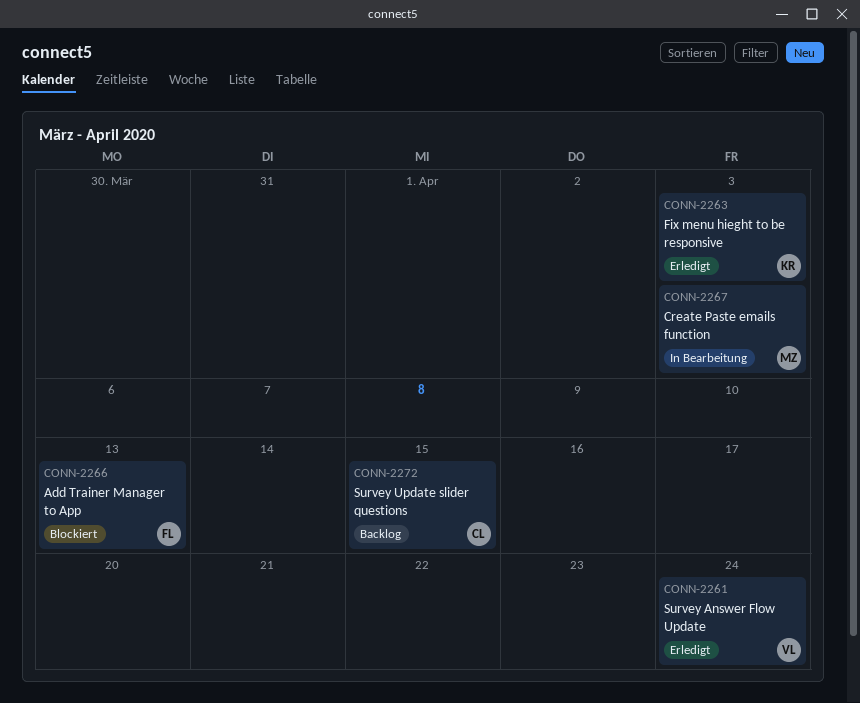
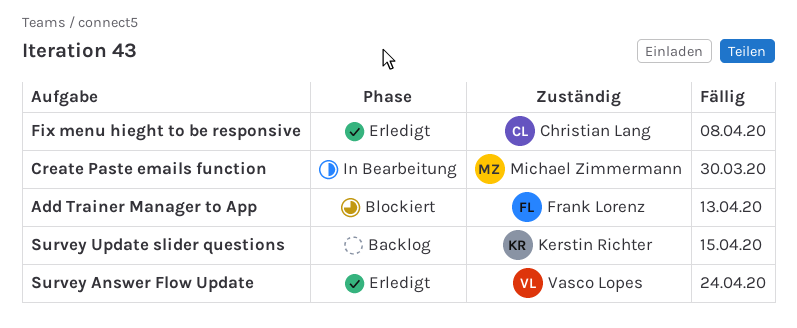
Create Paste emails function, due: Apr 3 -> Mar 30
Fix menu hieght to be responsive, owner: Kerstin Richter -> Christian Lang
Fix menu hieght to be responsive, due: Apr 3 -> Apr 8
Survey Update slider questions, owner: Christian Lang -> Kerstin Richter

